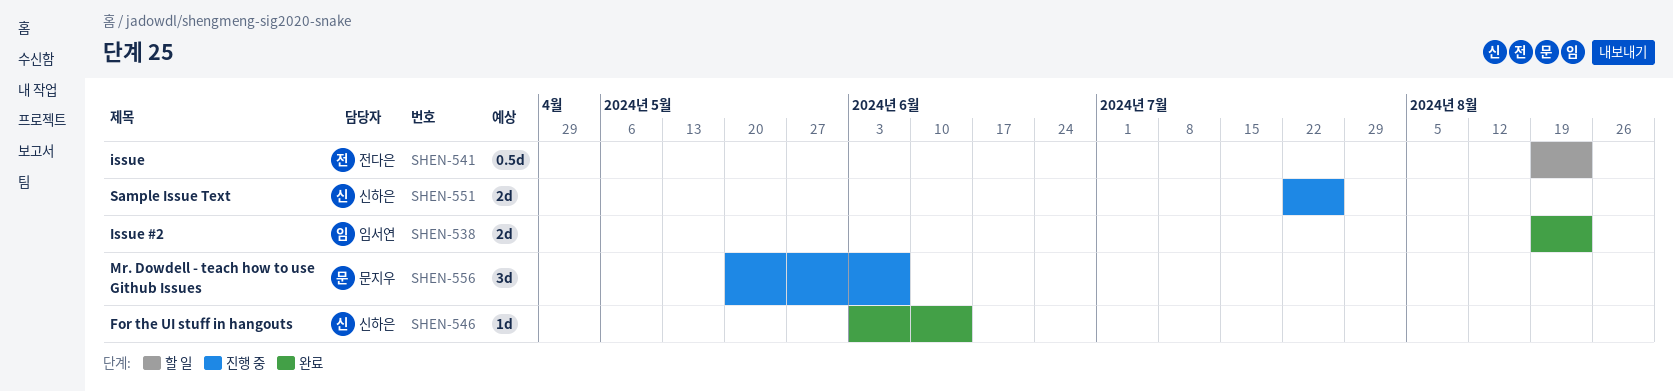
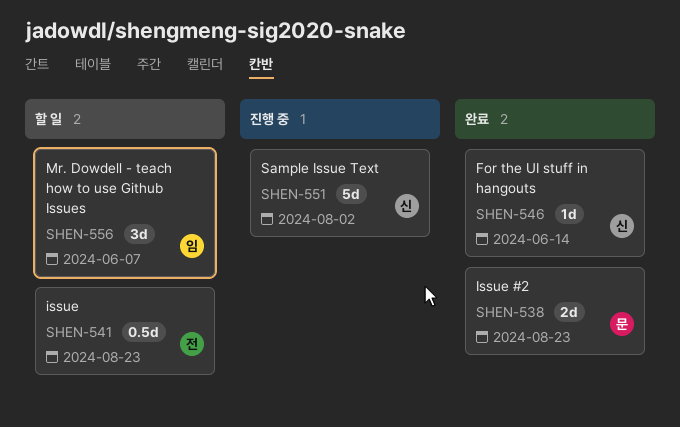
SHEN-538, owner: 임서연 -> 문지우
SHEN-551, estimate: 2d -> 5d
SHEN-551, due: Jul 26 -> Aug 2
SHEN-556, status: 진행 중 -> 할 일
SHEN-556, owner: 문지우 -> 임서연

